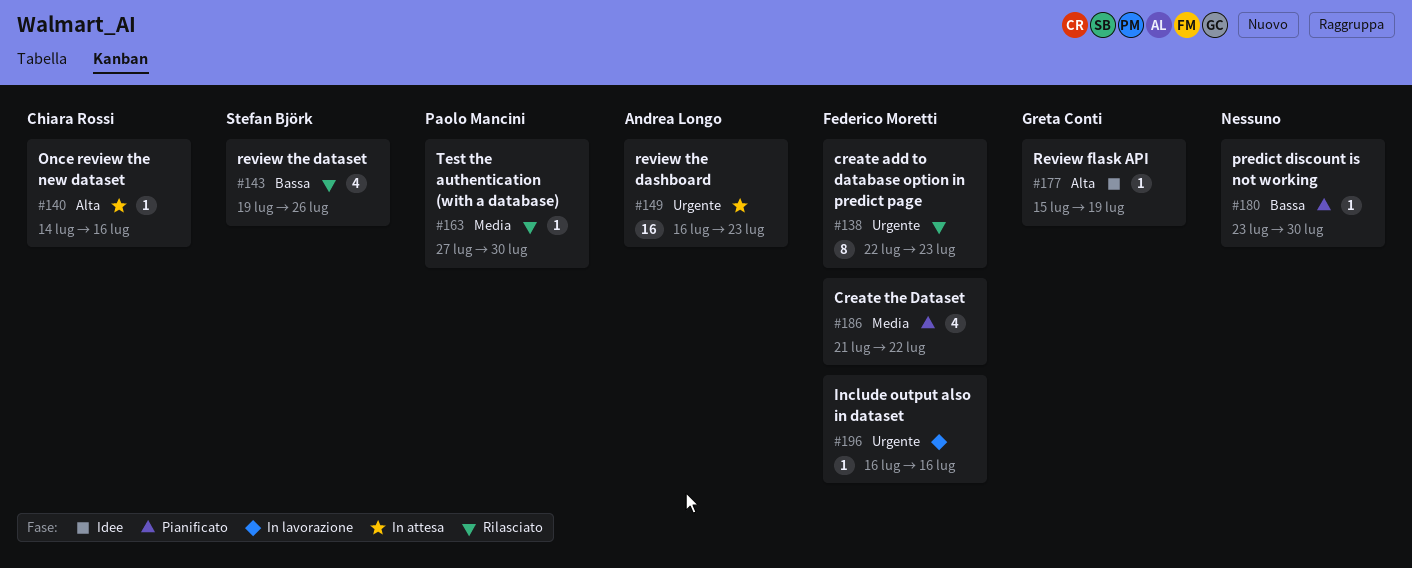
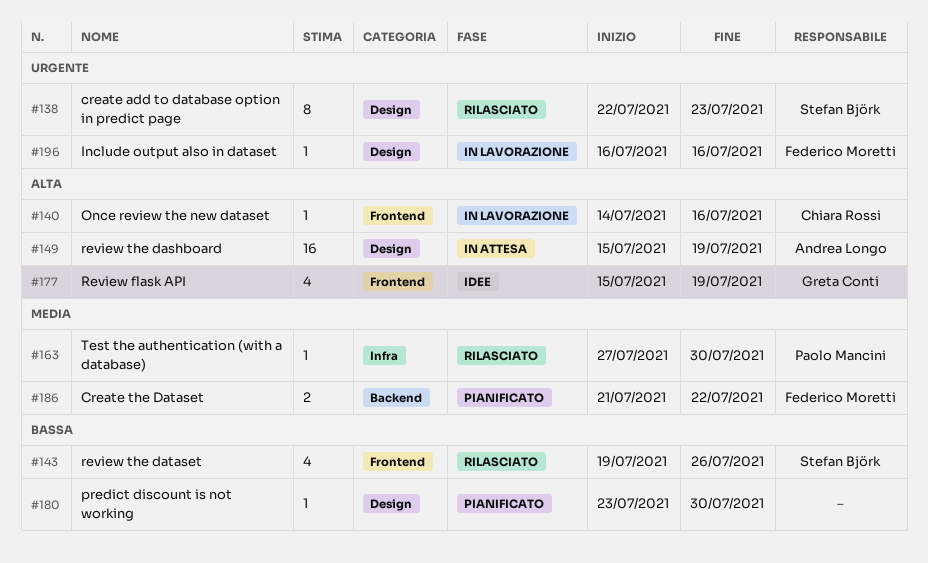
#138, owner: Federico Moretti -> Stefan Björk
#140, status: In attesa -> In lavorazione
#149, priority: Urgente -> Alta
#149, start: Jul 16 -> Jul 15
#149, due: Jul 23 -> Jul 19
#177, estimate: 1 -> 4
#186, estimate: 4 -> 2

